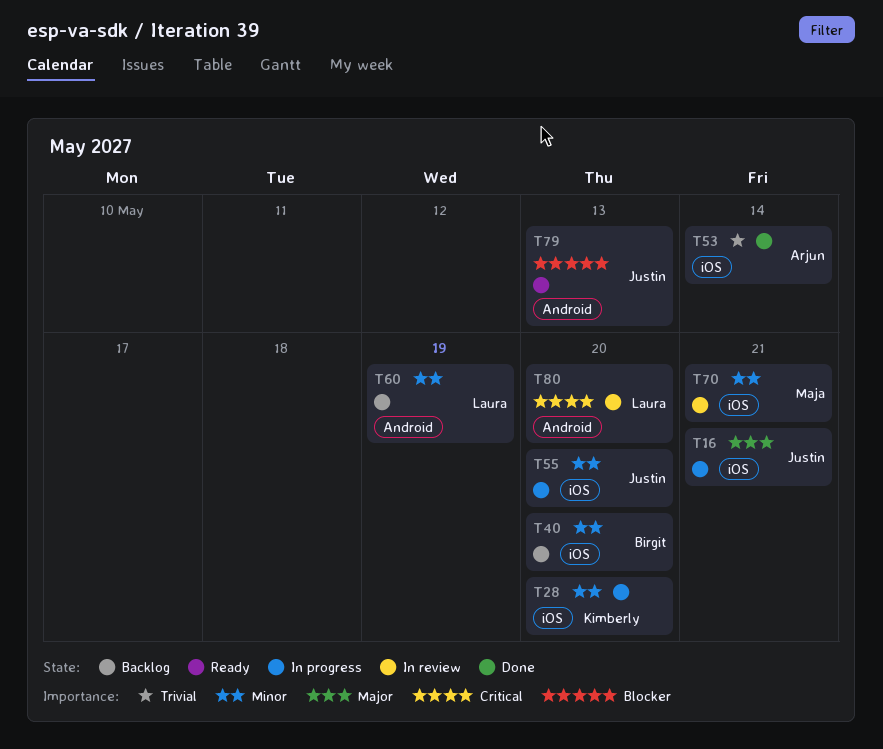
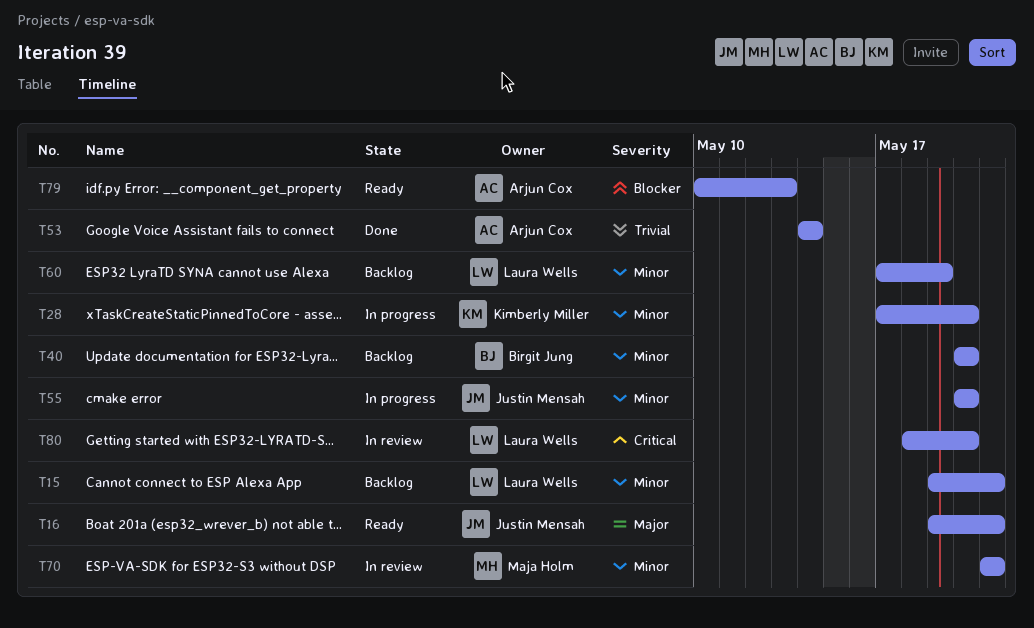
T15: none -> present
T16, status: In progress -> Ready
T79, owner: Justin Mensah -> Arjun Cox

